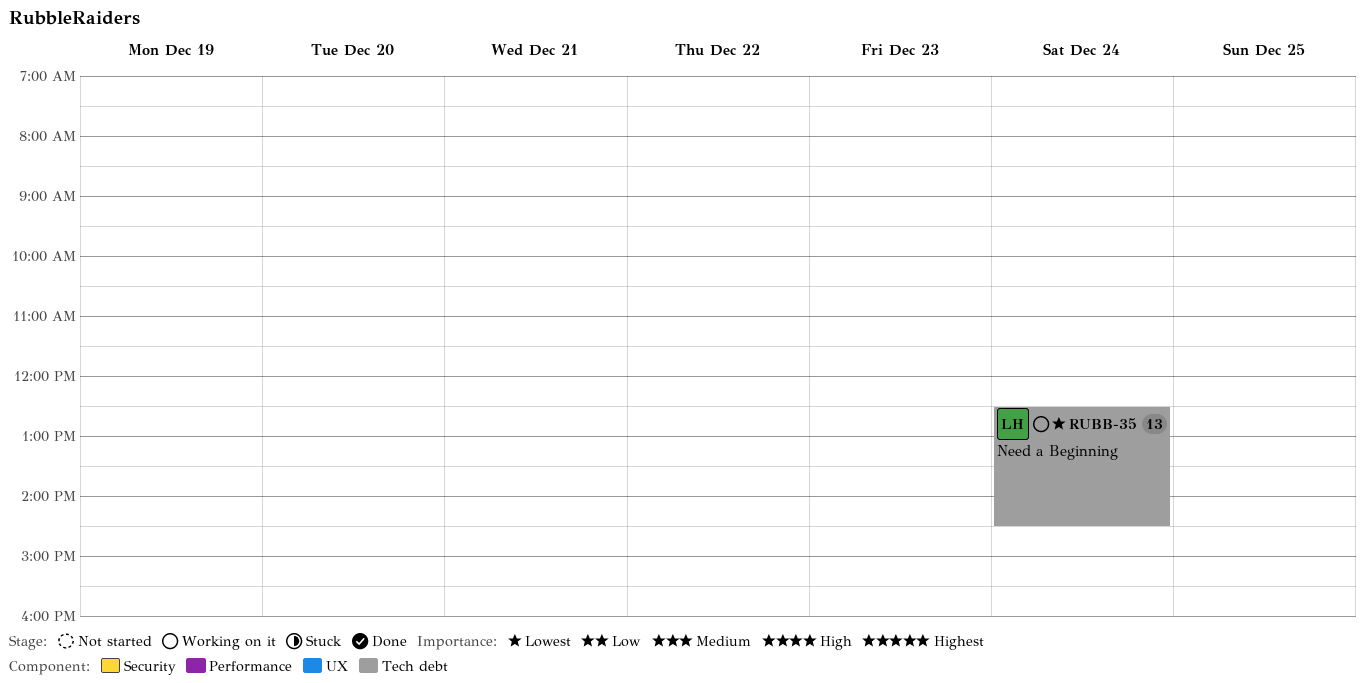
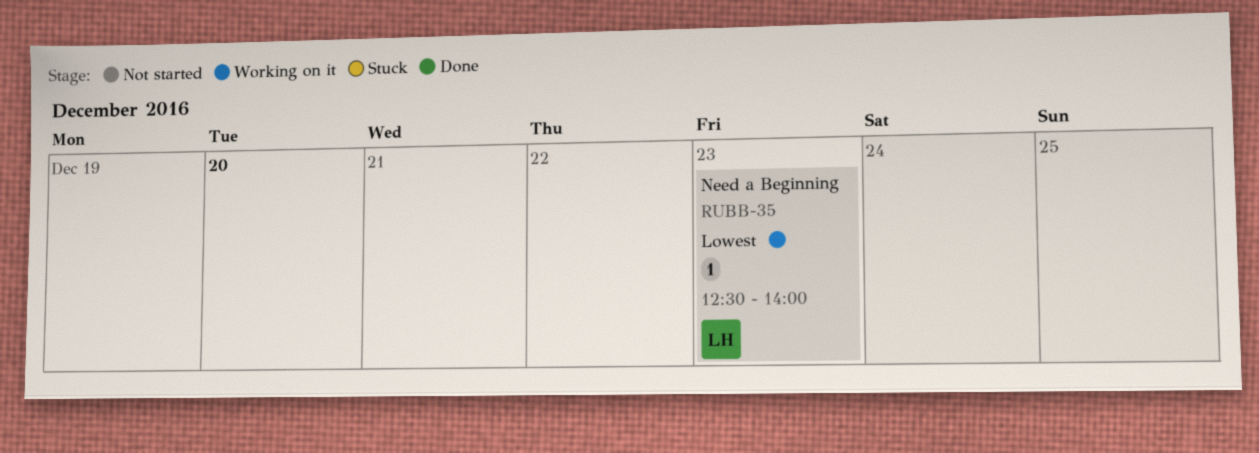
RUBB-35, estimate: 13 -> 1
RUBB-35, day: Dec 24 -> Dec 23
RUBB-35, ends: 14:30 -> 14:00

